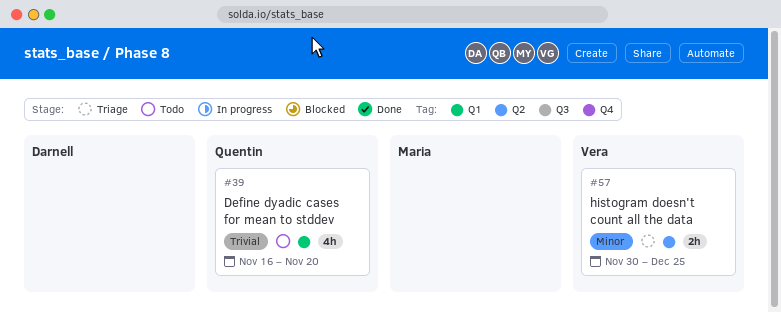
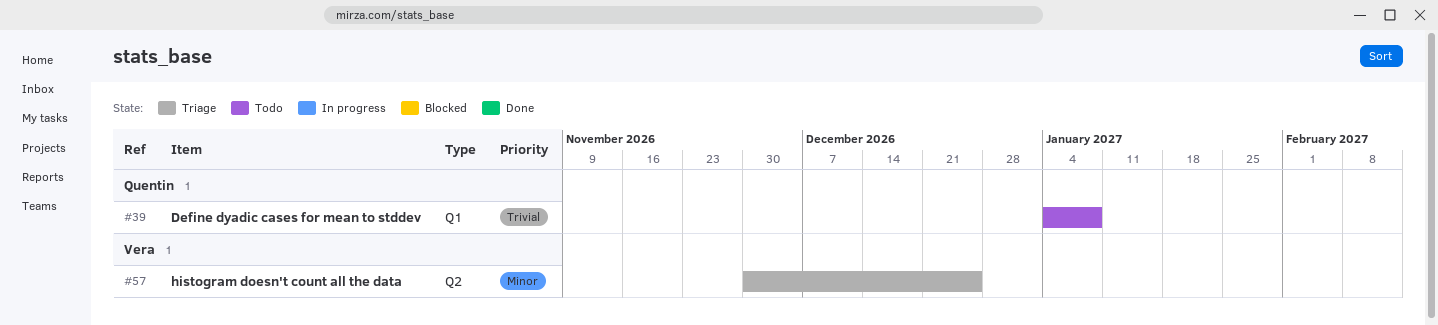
#39, start: Nov 16 -> Jan 4
#39, due: Nov 20 -> Jan 8

